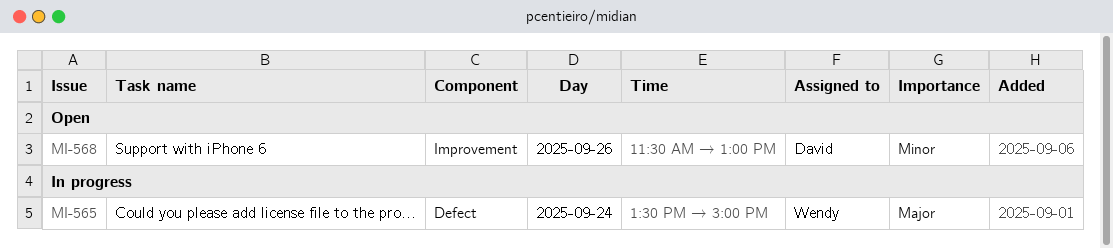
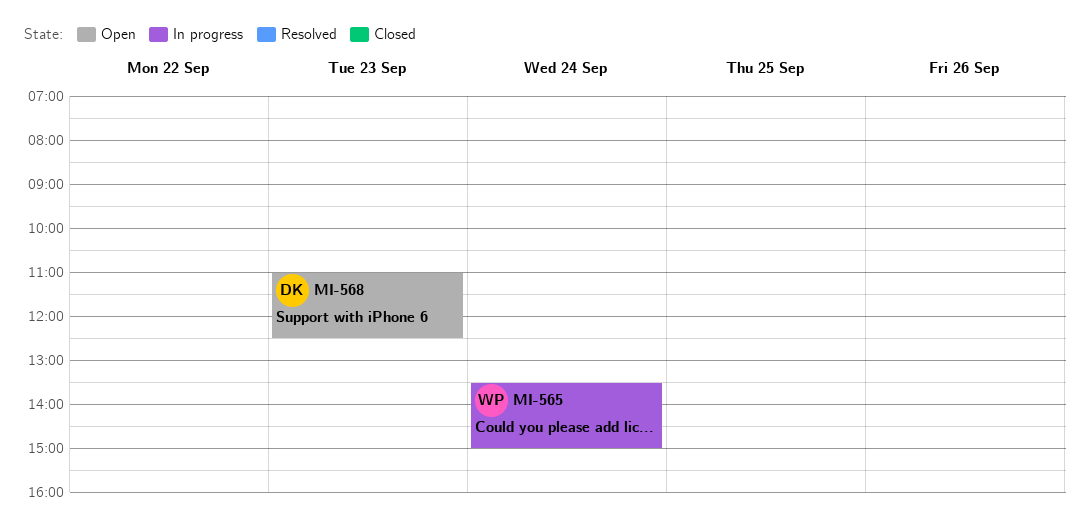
MI-568, day: Sep 26 -> Sep 23
MI-568, begins: 11:30 -> 11:00
MI-568, ends: 13:00 -> 12:30

